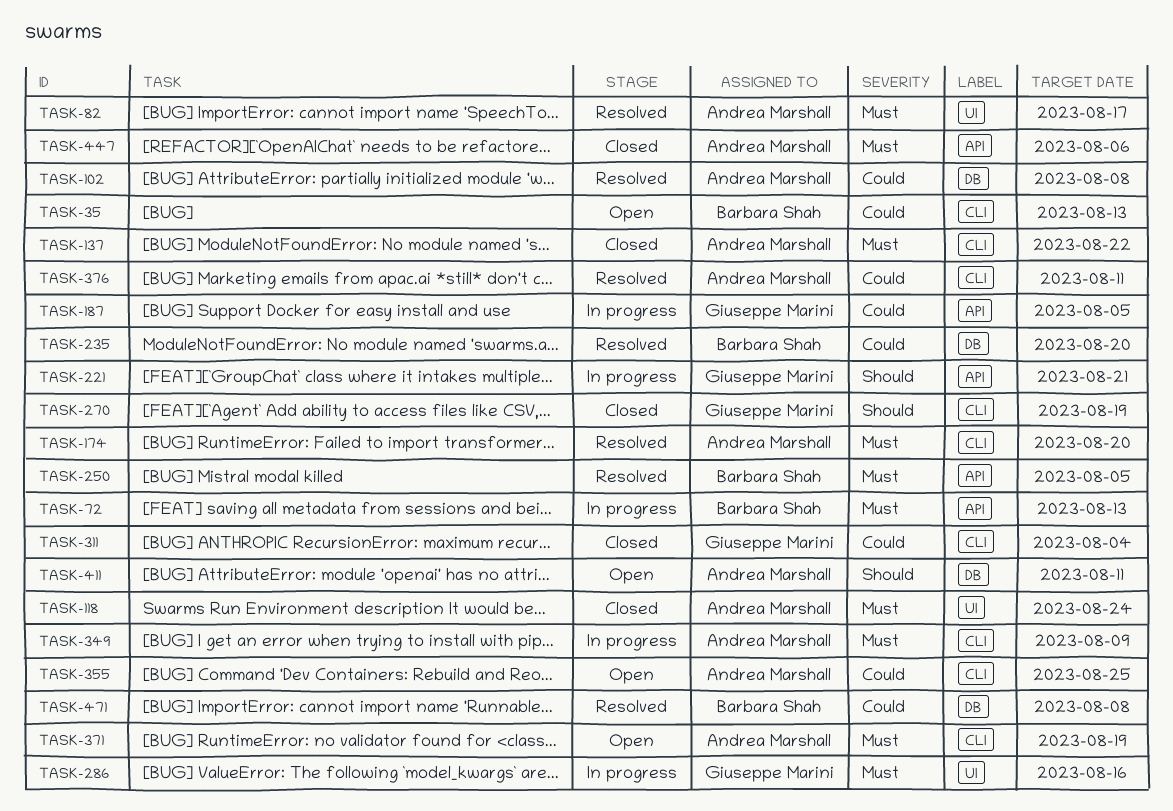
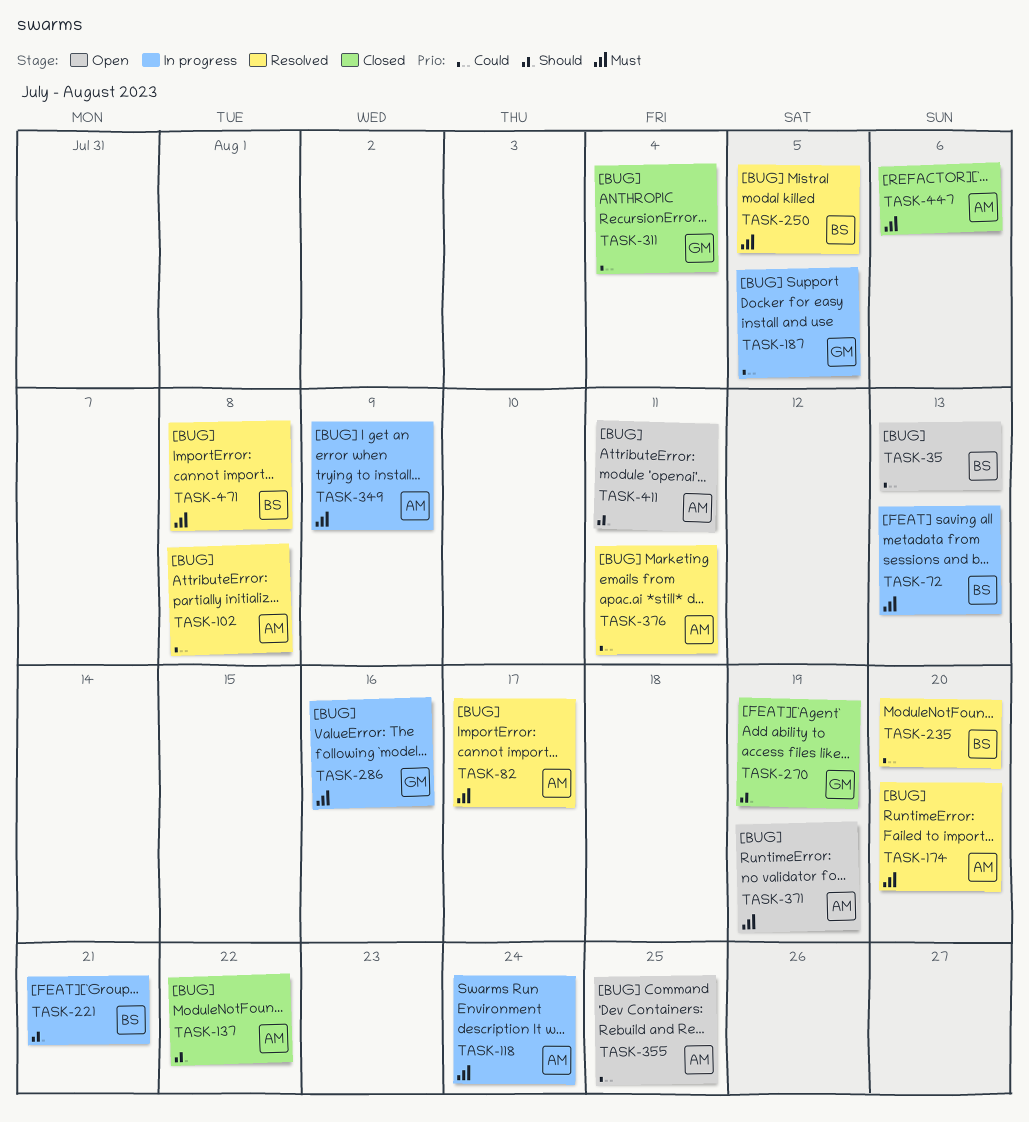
TASK-118, status: Closed -> In progress
TASK-137, priority: Must -> Should
TASK-221, owner: Giuseppe Marini -> Barbara Shah
TASK-471, priority: Could -> Must

